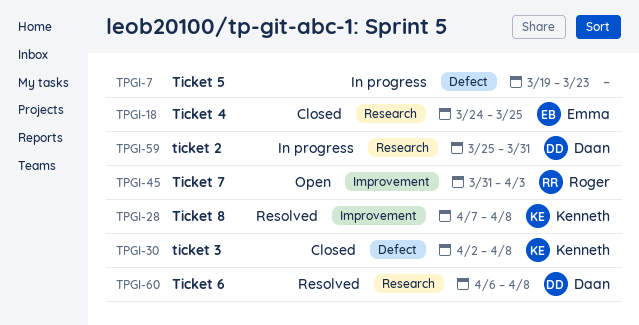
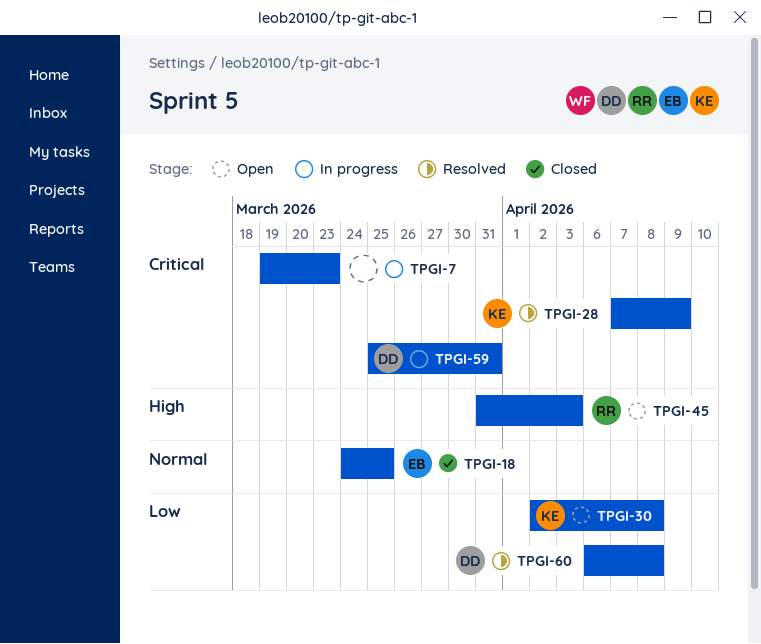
TPGI-28, due: Apr 8 -> Apr 9
TPGI-30, status: Closed -> Open

